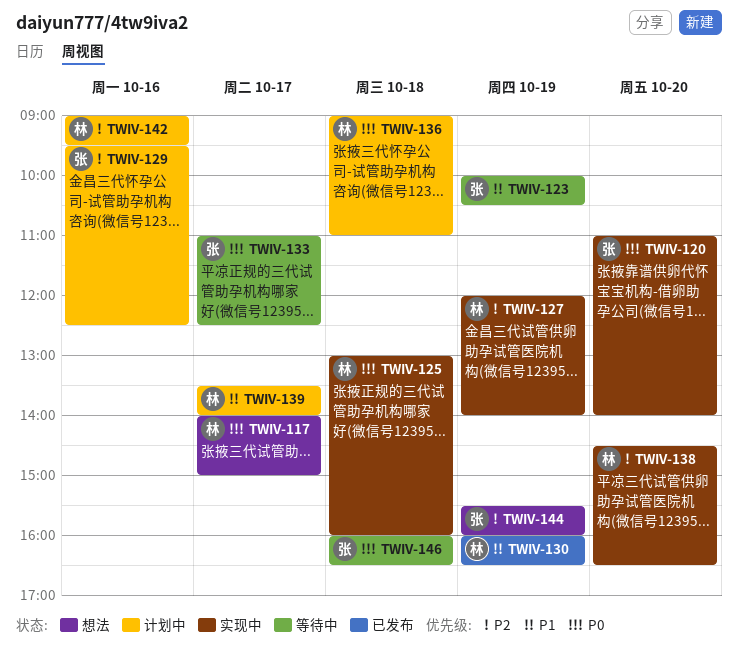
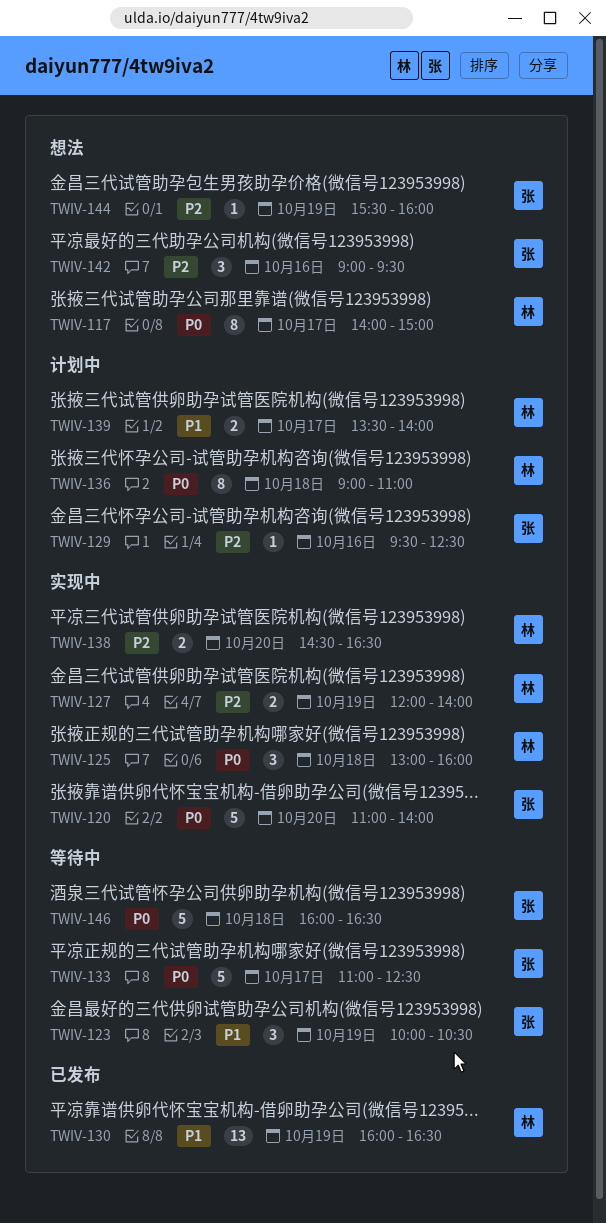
TWIV-142, status: 计划中 -> 想法
TWIV-142, owner: 林 -> 张

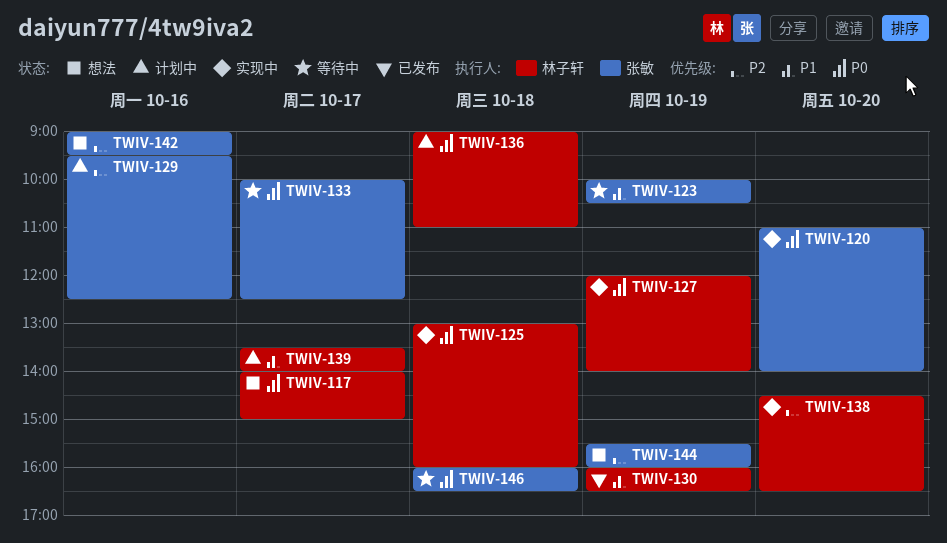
TWIV-127, priority: P2 -> P0
TWIV-133, begins: 11:00 -> 10:00

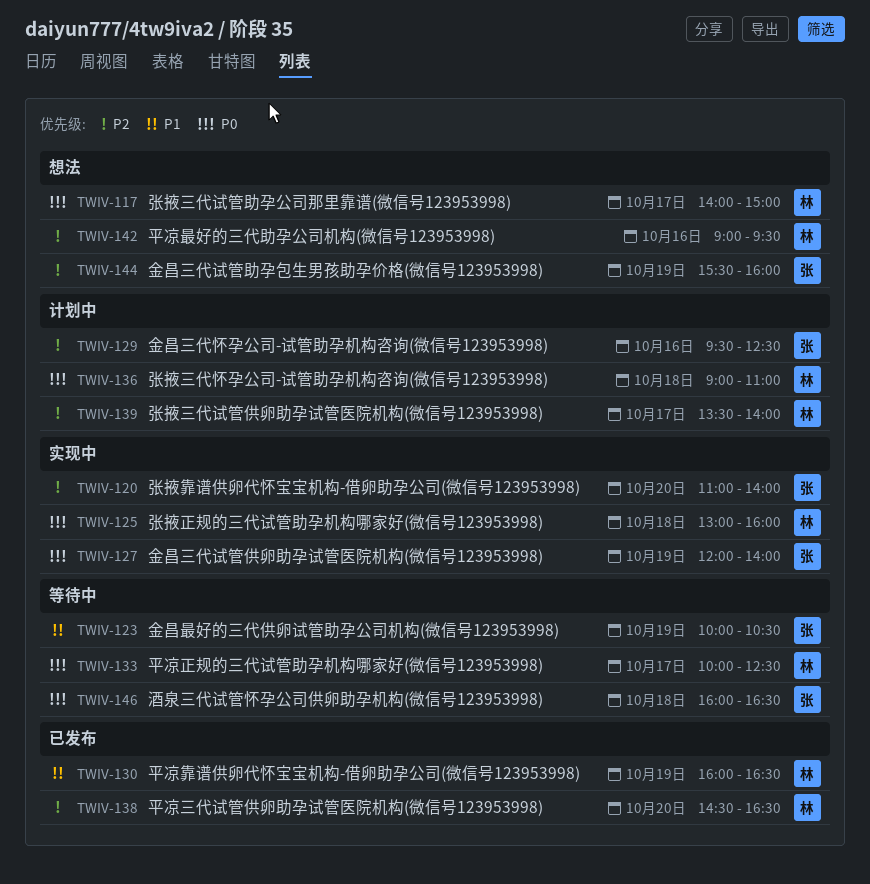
TWIV-120, priority: P0 -> P2
TWIV-127, owner: 林子轩 -> 张敏
TWIV-133, owner: 张敏 -> 林子轩
TWIV-138, status: 实现中 -> 已发布
TWIV-139, priority: P1 -> P2
TWIV-142, owner: 张敏 -> 林子轩

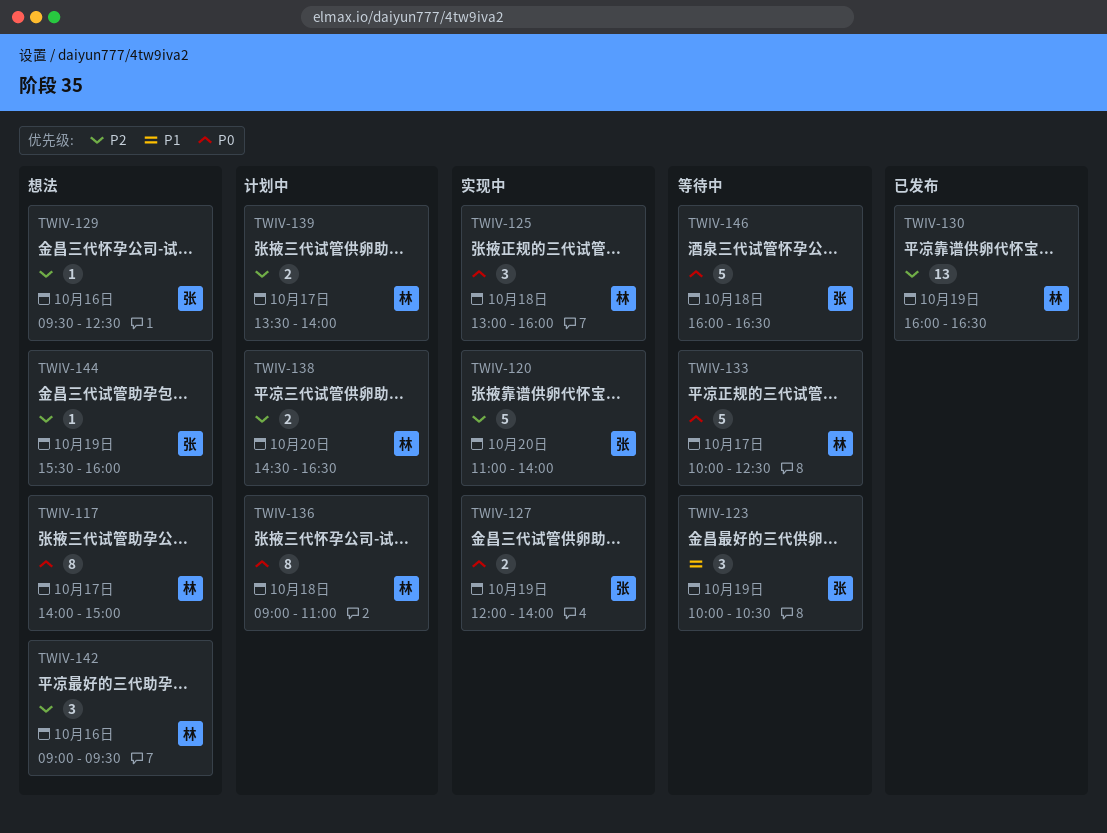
TWIV-129, status: 计划中 -> 想法
TWIV-130, priority: P1 -> P2
TWIV-138, status: 已发布 -> 计划中

